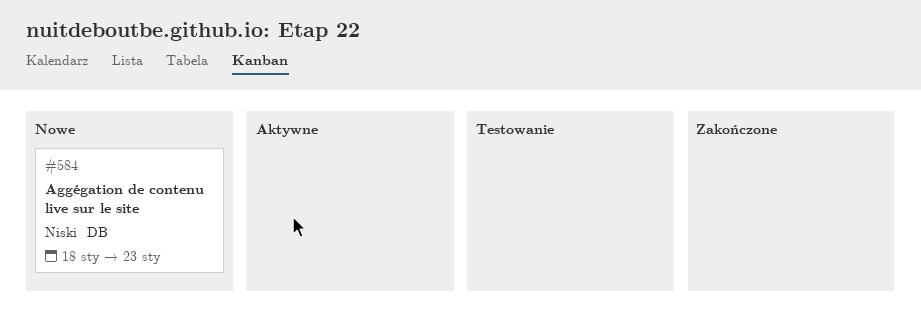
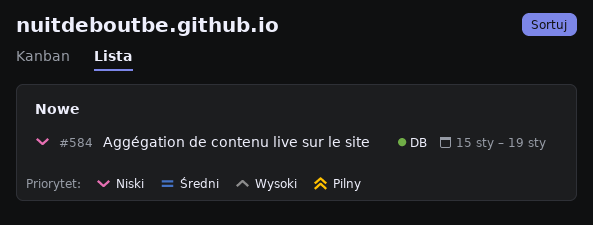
#584, start: Jan 18 -> Jan 15
#584, due: Jan 23 -> Jan 19

